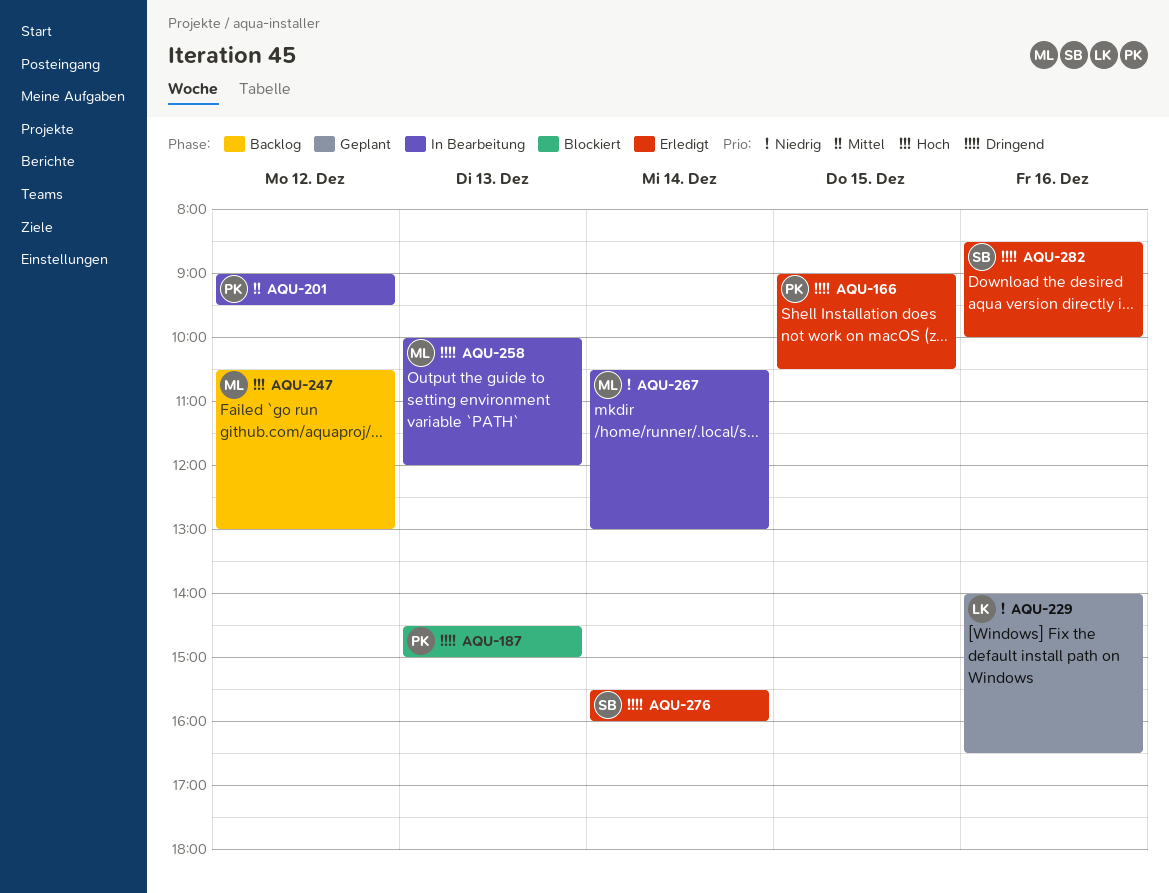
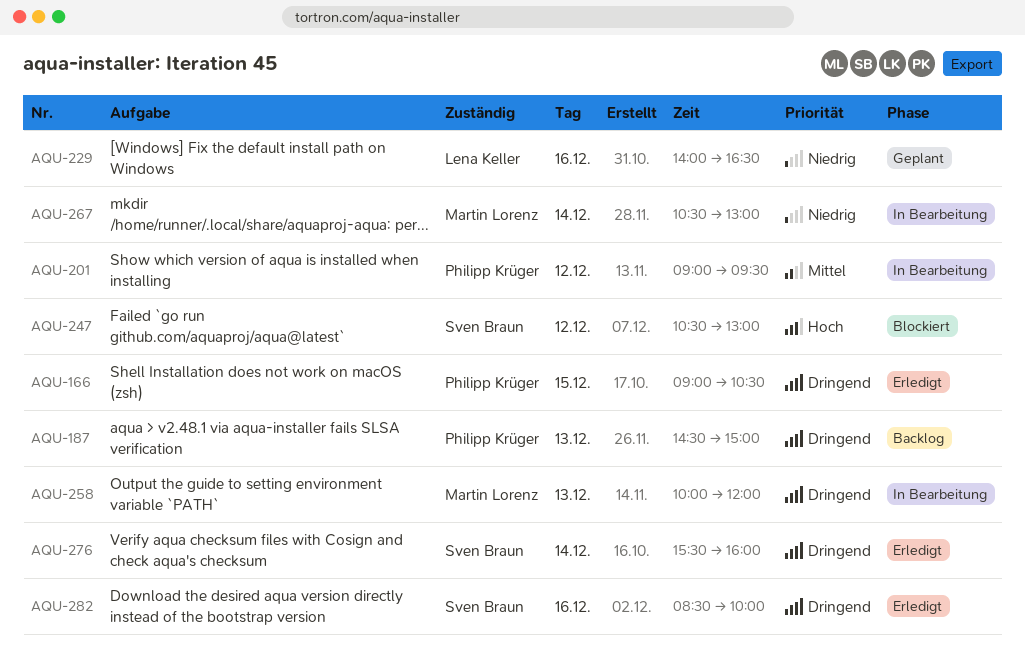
AQU-187, status: Blockiert -> Backlog
AQU-247, status: Backlog -> Blockiert
AQU-247, owner: Martin Lorenz -> Sven Braun

